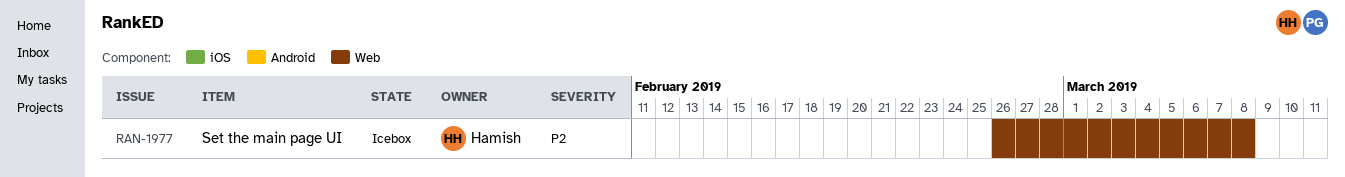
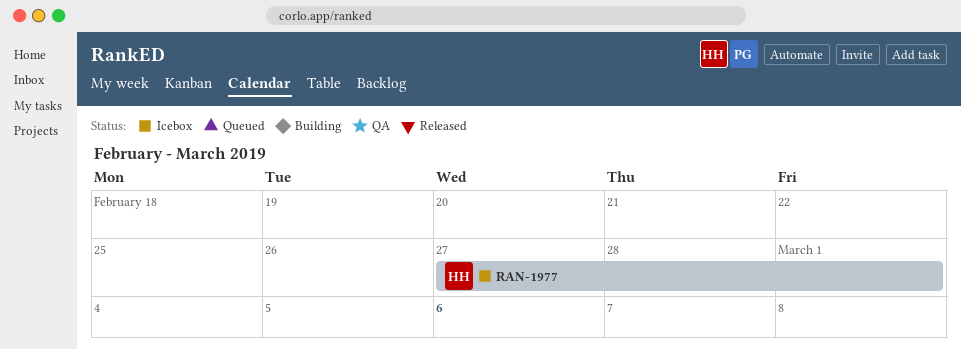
RAN-1977, start: Feb 26 -> Feb 27
RAN-1977, due: Mar 8 -> Mar 1

